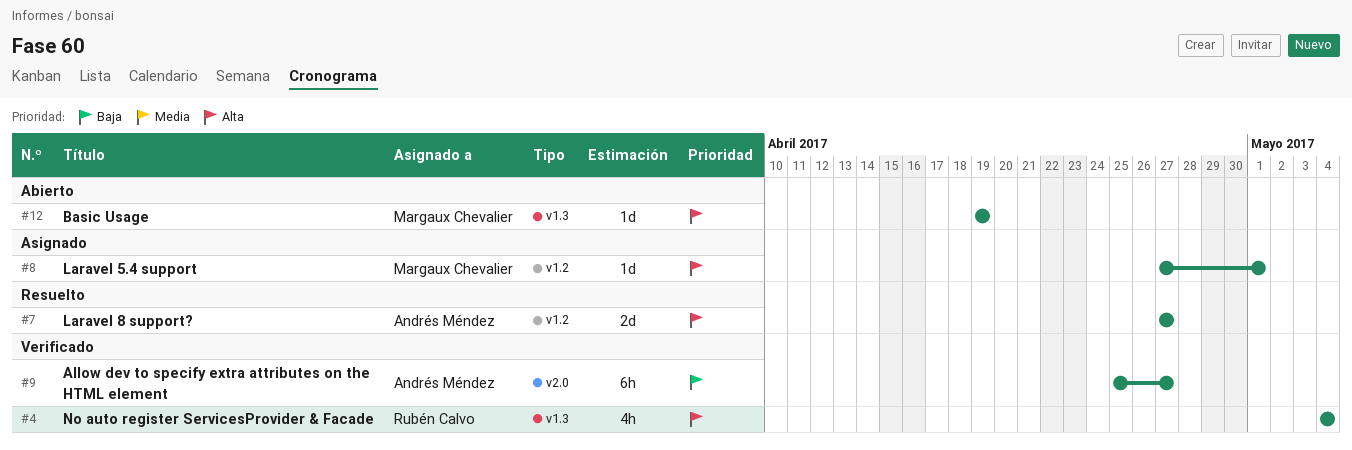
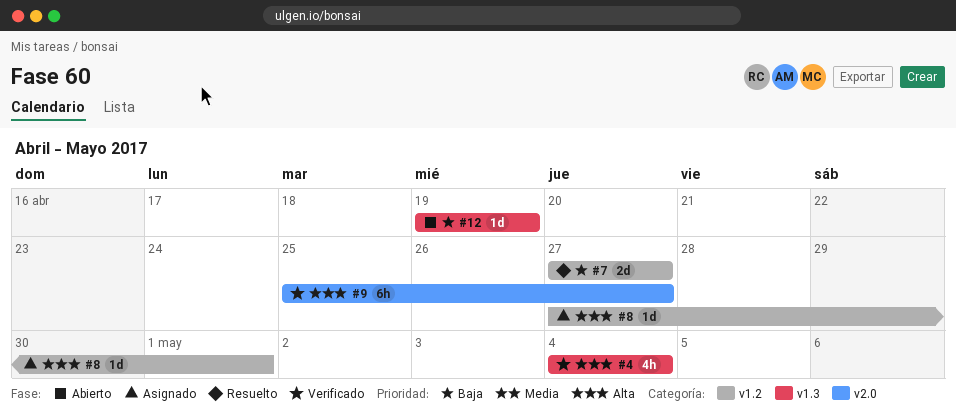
#7, priority: Alta -> Baja
#9, priority: Baja -> Alta
#12, priority: Alta -> Baja

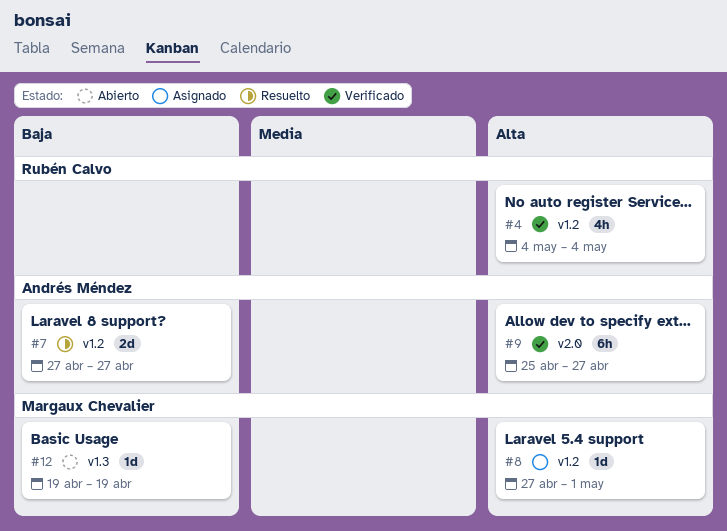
#4, label: v1.3 -> v1.2

